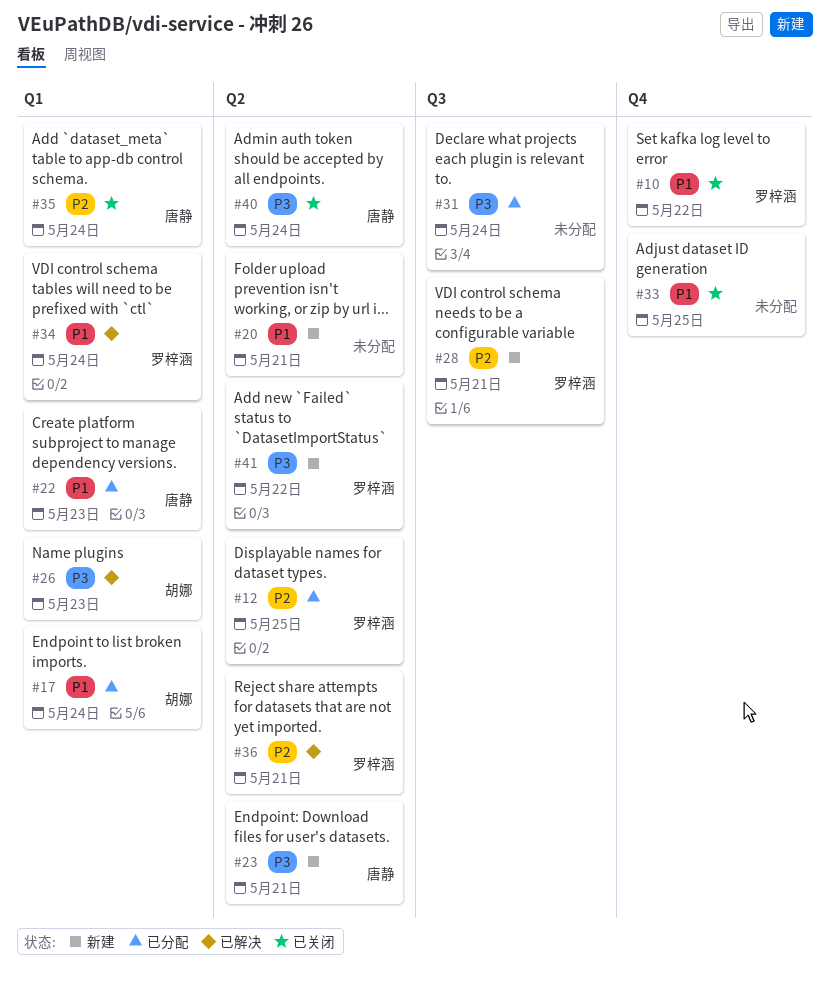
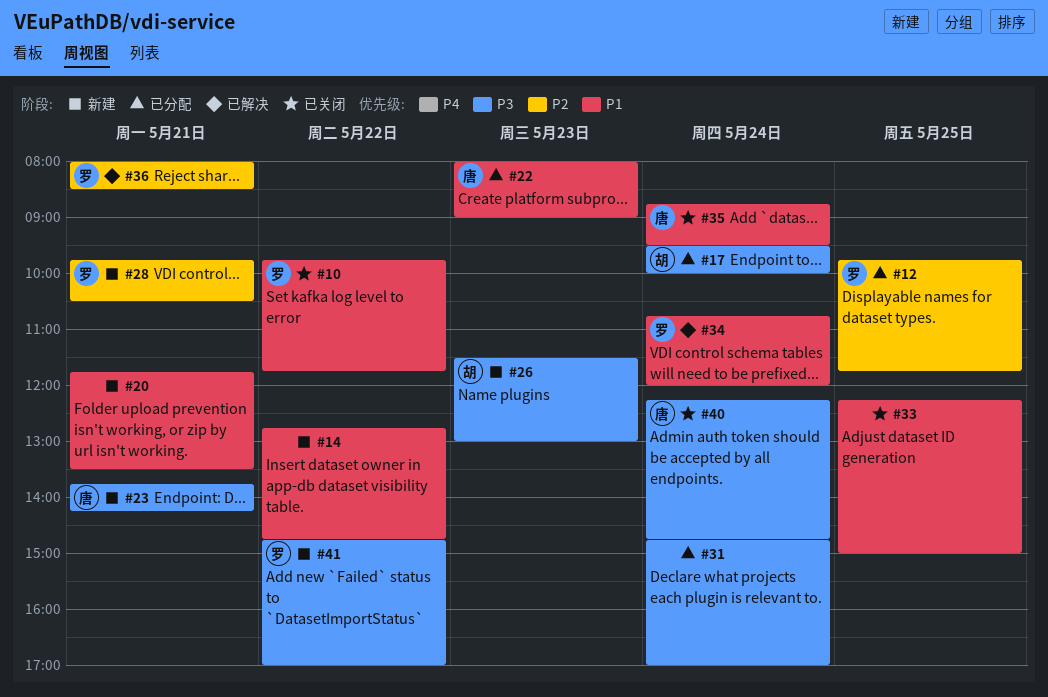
#14: none -> present
#17, priority: P1 -> P3
#26, status: 已解决 -> 新建
#35, priority: P2 -> P1

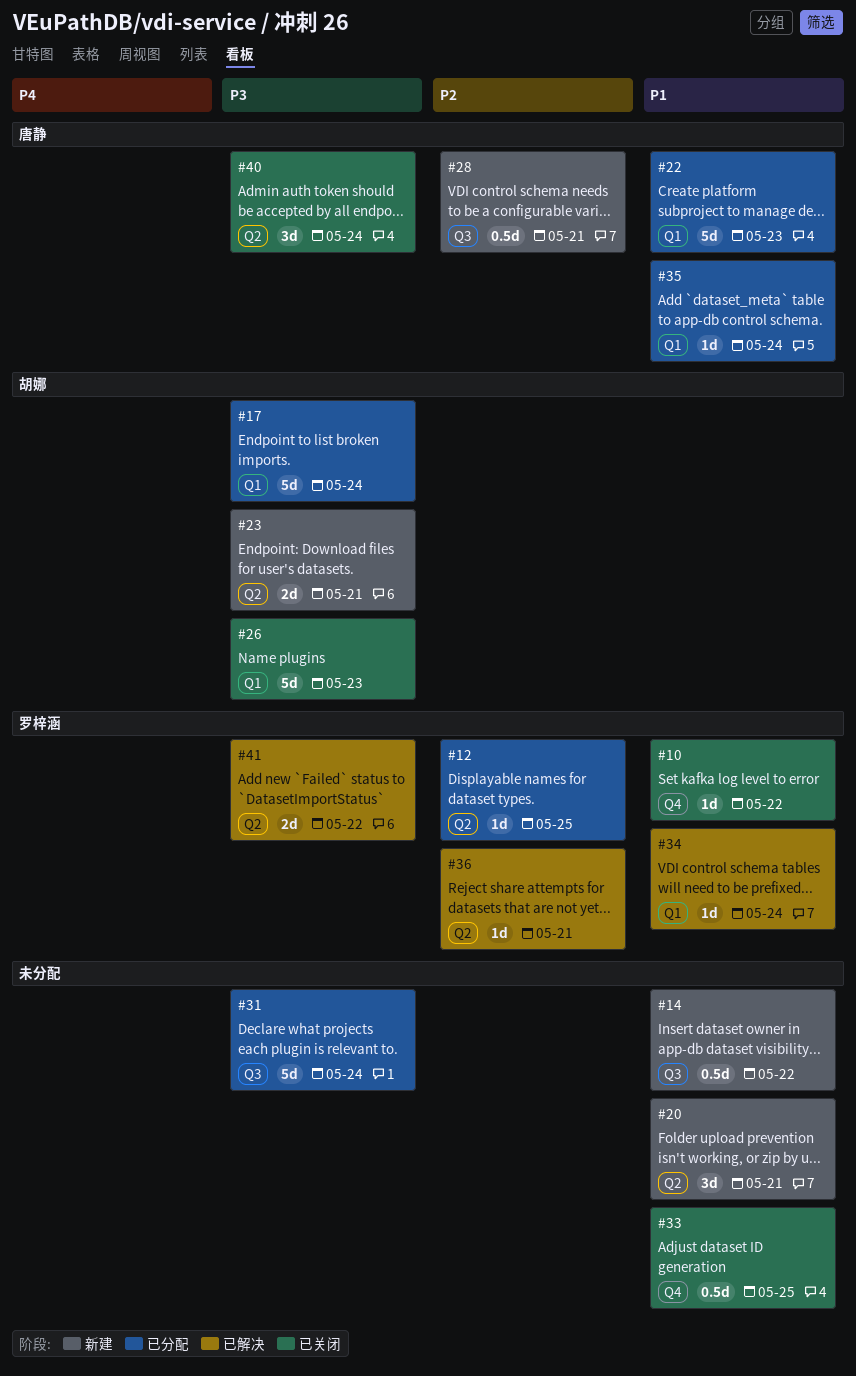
#23, owner: 唐静 -> 胡娜
#26, status: 新建 -> 已关闭
#28, owner: 罗梓涵 -> 唐静
#35, status: 已关闭 -> 已分配
#41, status: 新建 -> 已解决

